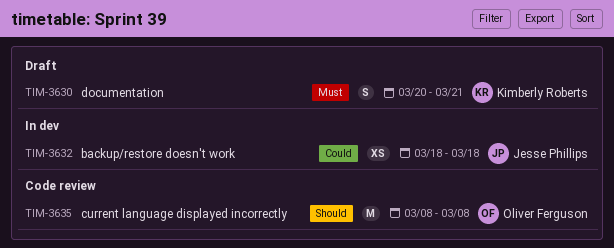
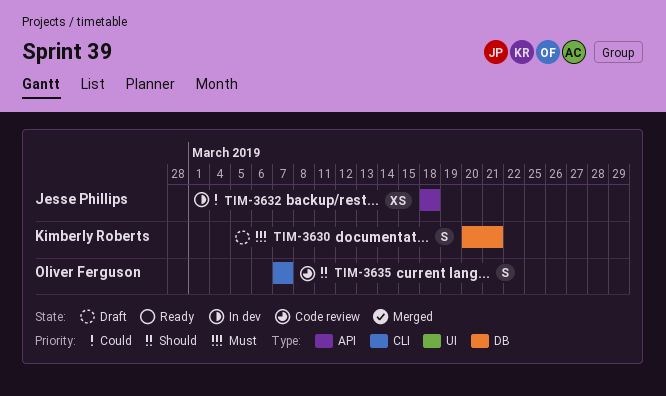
TIM-3635, estimate: M -> S
TIM-3635, start: Mar 8 -> Mar 7
TIM-3635, due: Mar 8 -> Mar 7

